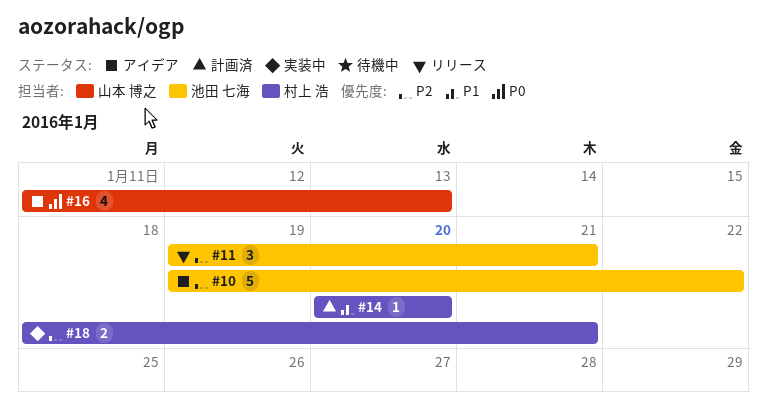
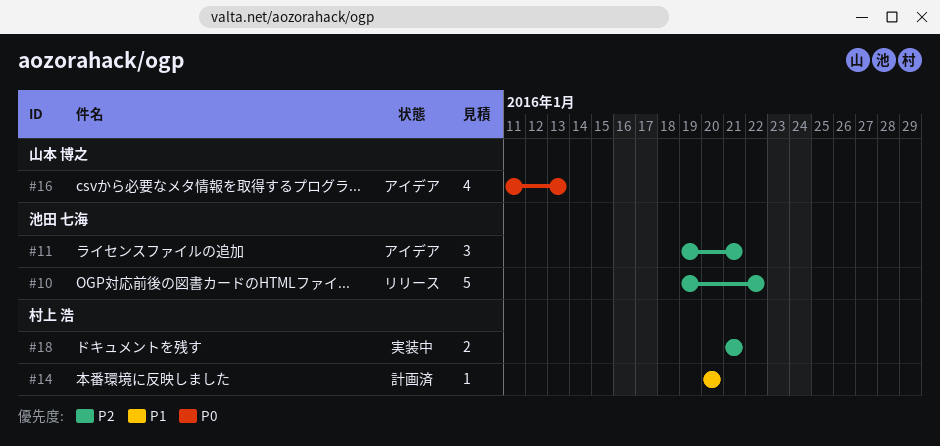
#10, status: アイデア -> リリース
#11, status: リリース -> アイデア
#18, start: Jan 18 -> Jan 21

